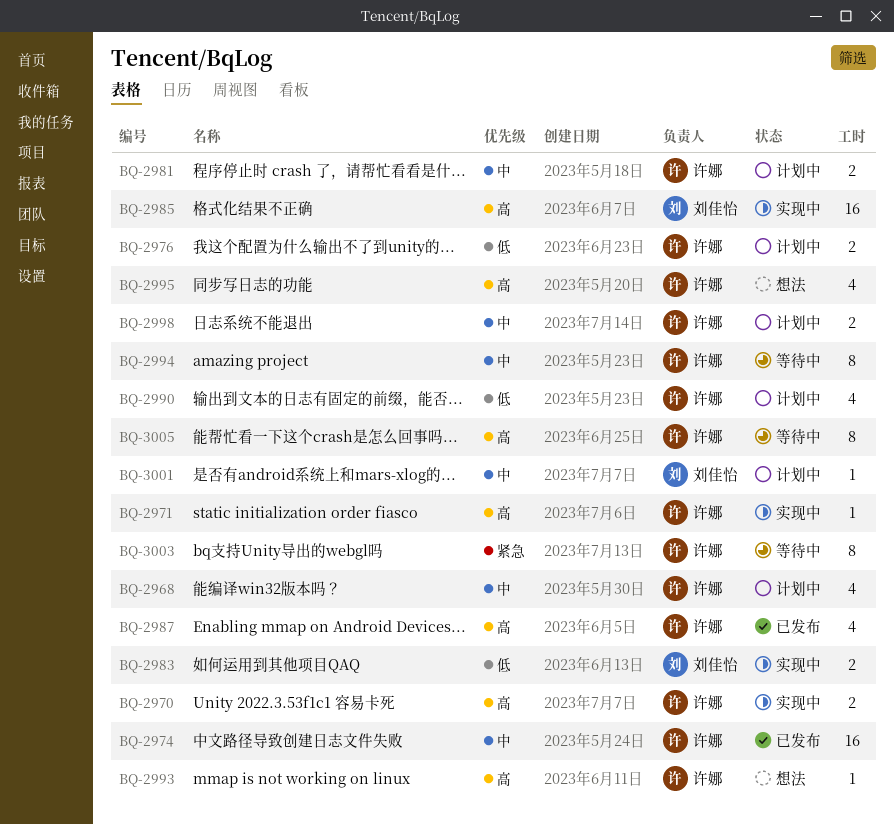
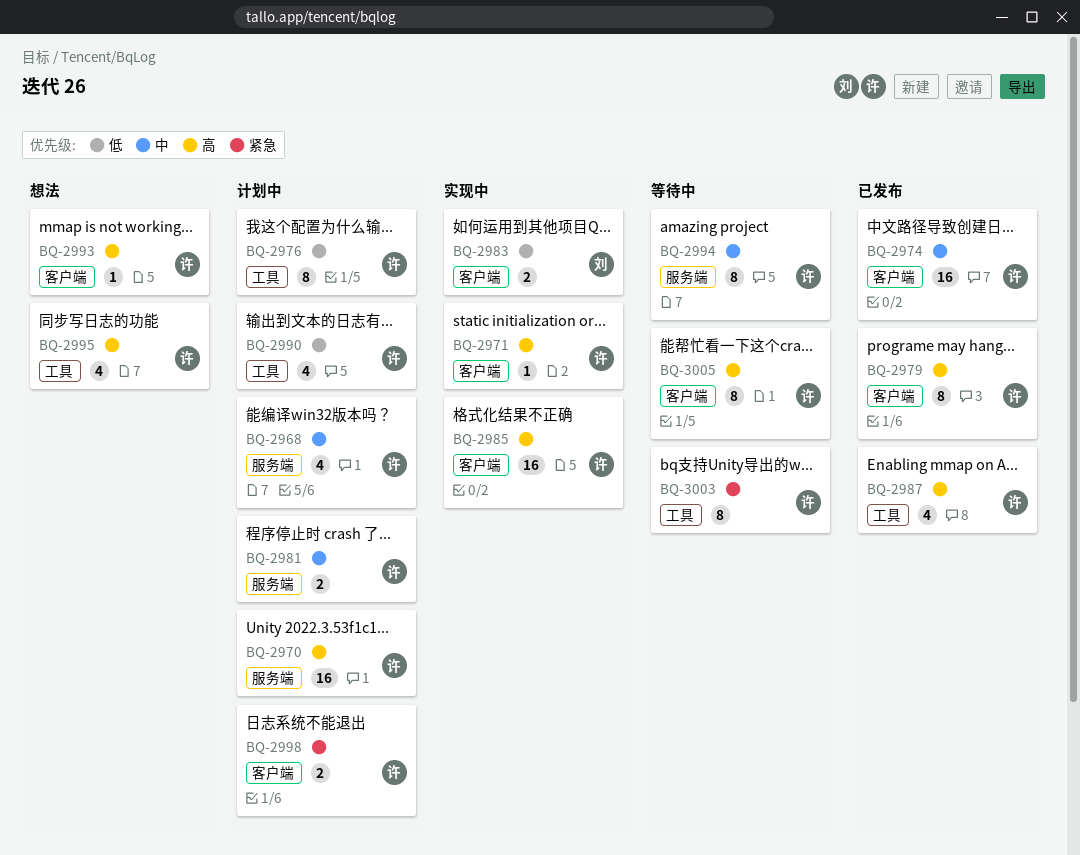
BQ-2970, status: 实现中 -> 计划中
BQ-2970, estimate: 2 -> 16
BQ-2976, estimate: 2 -> 8
BQ-2979: none -> present
BQ-2985, owner: 刘佳怡 -> 许娜
BQ-2998, priority: 中 -> 紧急
BQ-3001: present -> none

